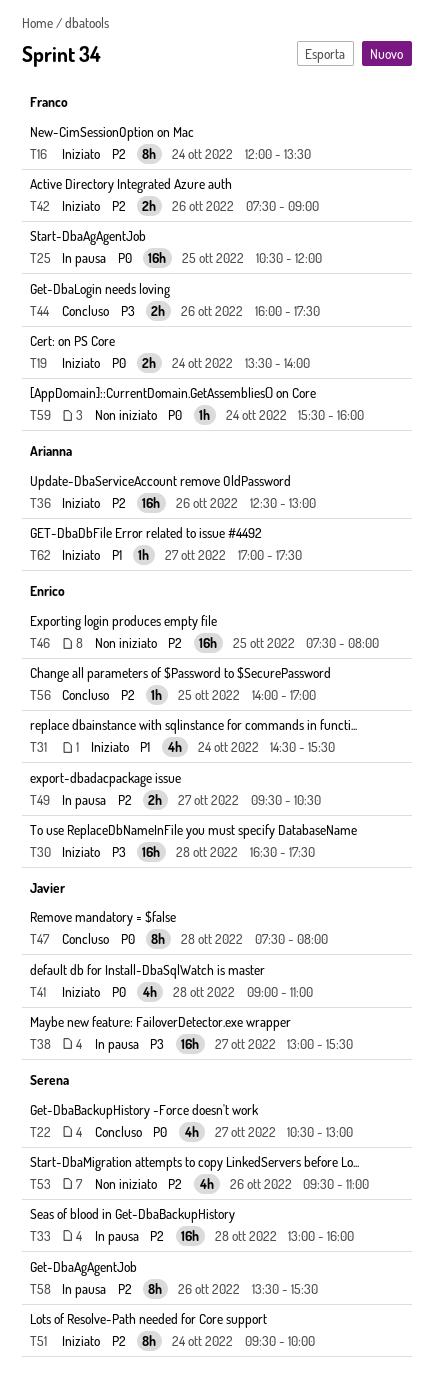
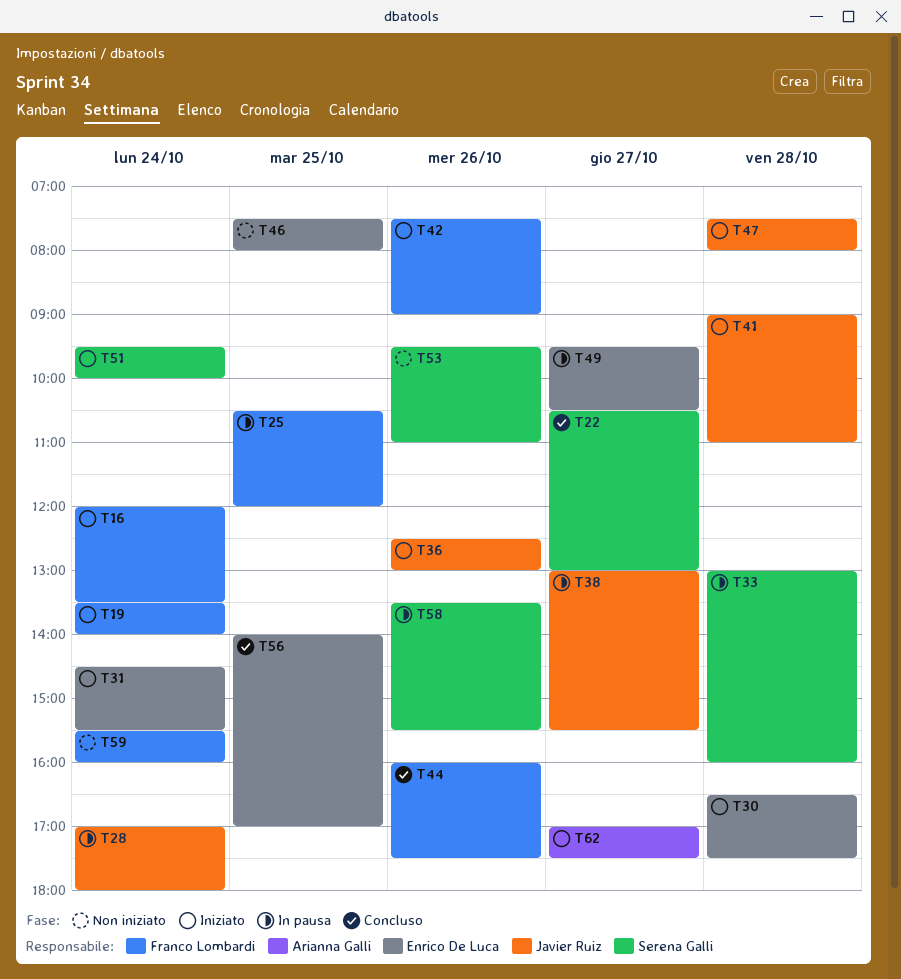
T28: none -> present
T36, owner: Arianna Galli -> Javier Ruiz
T47, status: Concluso -> Iniziato

